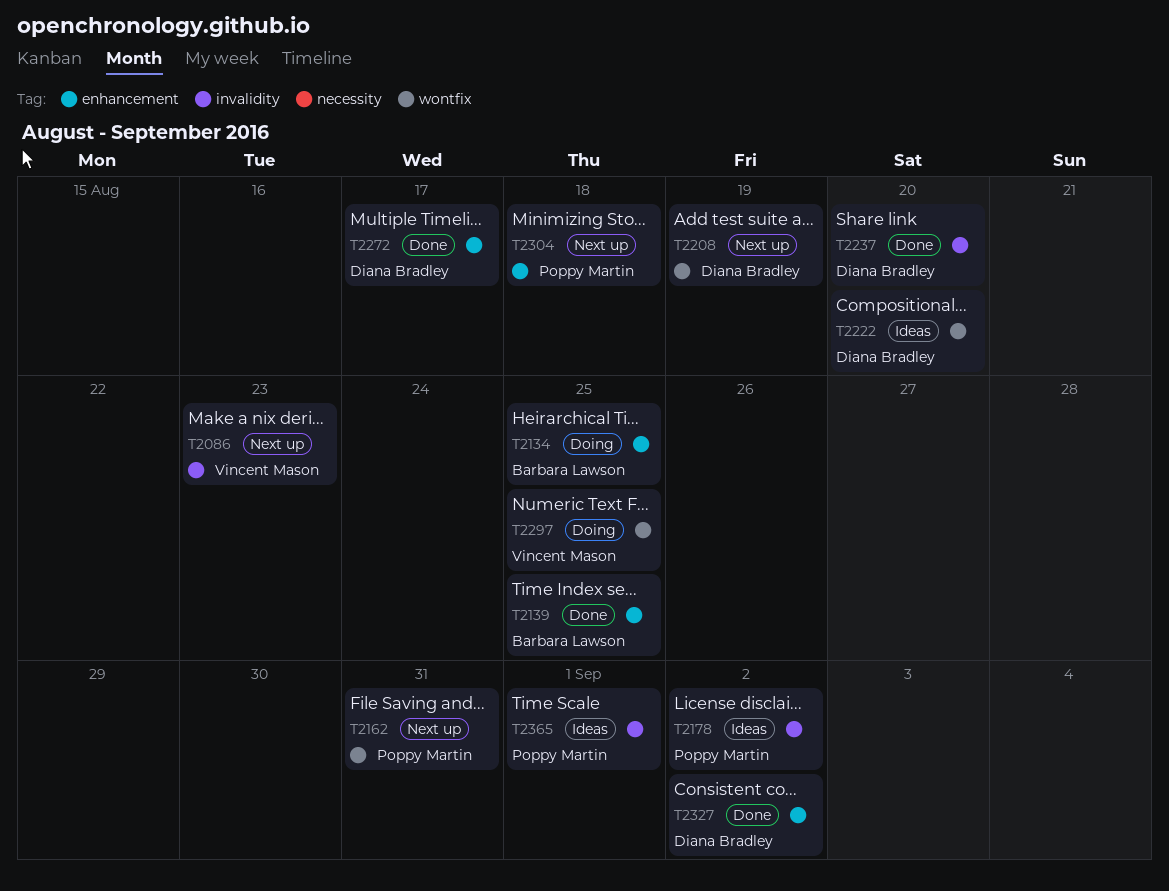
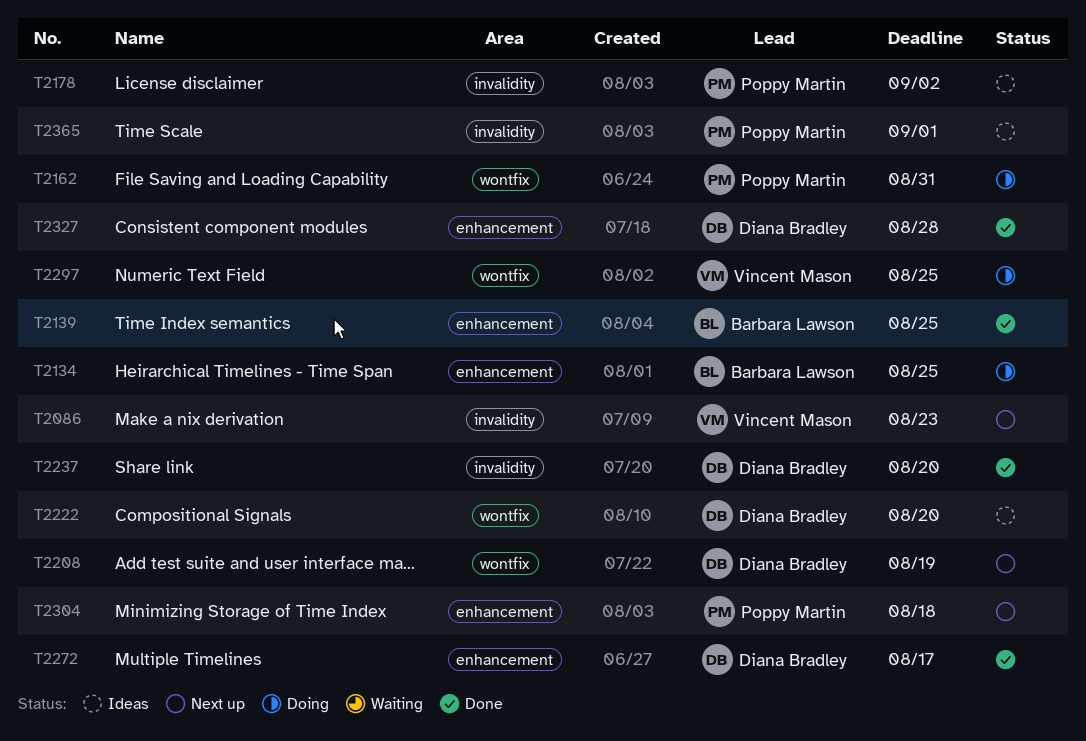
T2162, status: Next up -> Doing
T2327, due: Sep 2 -> Aug 28

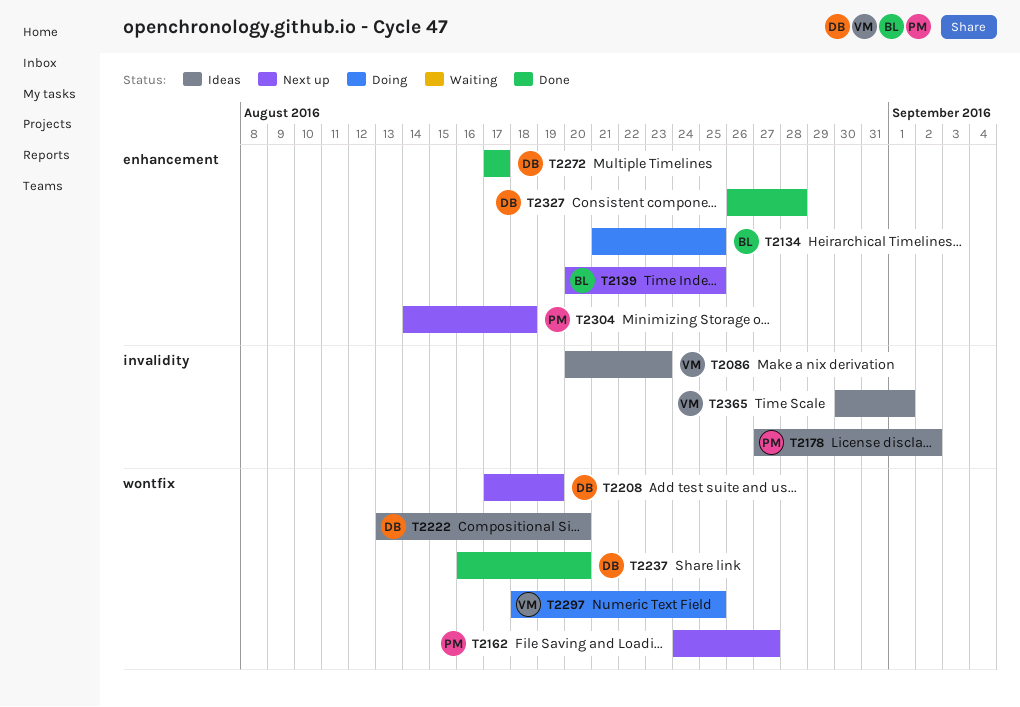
T2086, status: Next up -> Ideas
T2139, status: Done -> Next up
T2162, status: Doing -> Next up
T2162, due: Aug 31 -> Aug 27
T2237, label: invalidity -> wontfix
T2365, owner: Poppy Martin -> Vincent Mason

